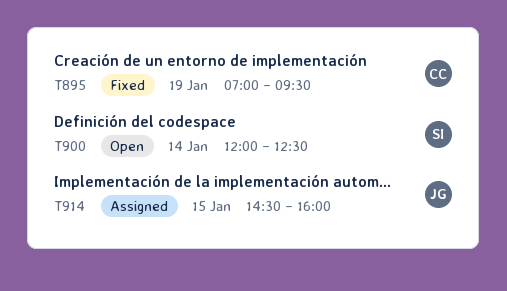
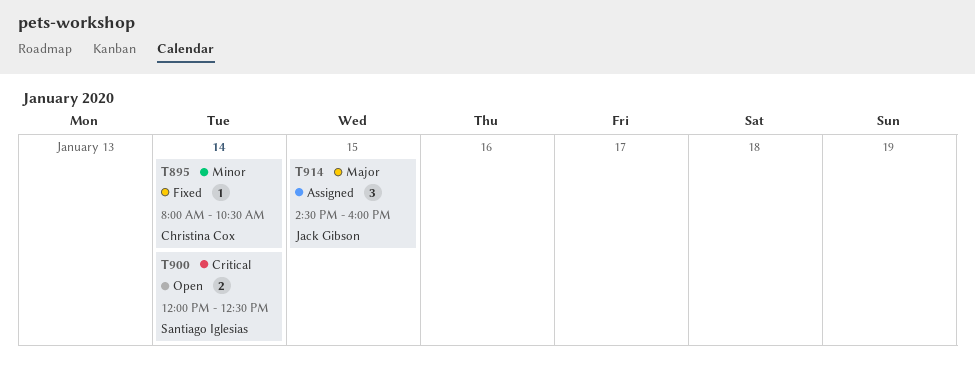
T895, day: Jan 19 -> Jan 14
T895, begins: 07:00 -> 08:00
T895, ends: 09:30 -> 10:30

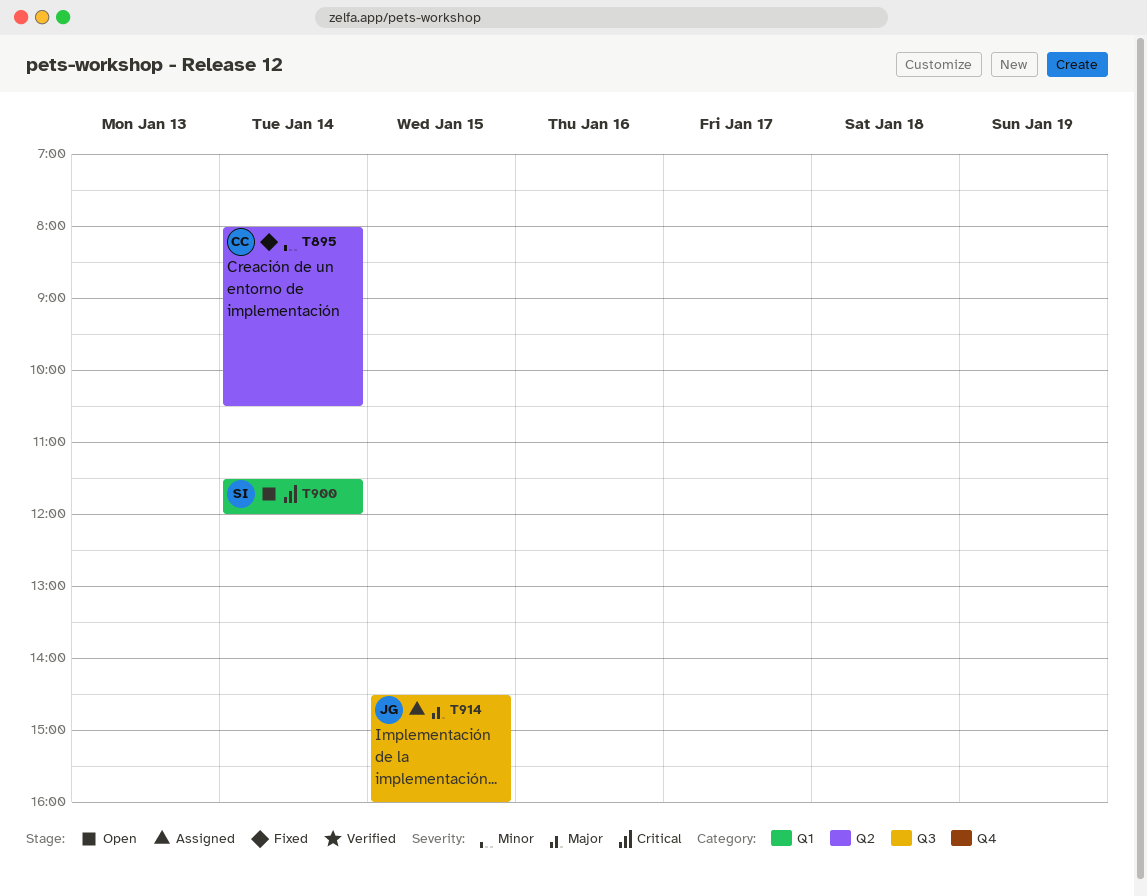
T900, begins: 12:00 -> 11:30
T900, ends: 12:30 -> 12:00

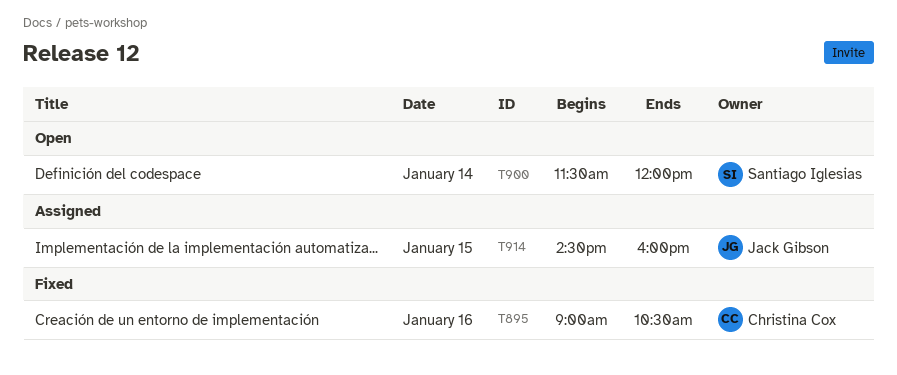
T895, day: Jan 14 -> Jan 16
T895, begins: 08:00 -> 09:00

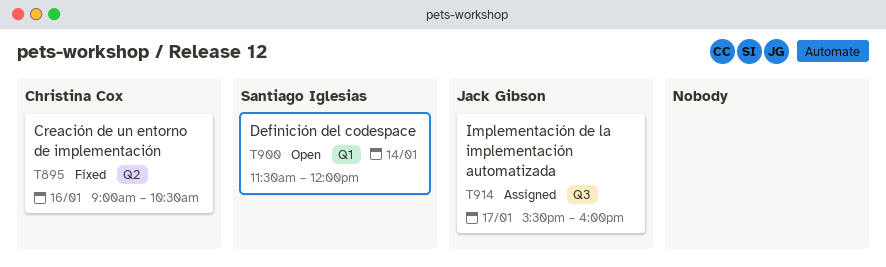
T914, day: Jan 15 -> Jan 17
T914, begins: 14:30 -> 15:30

